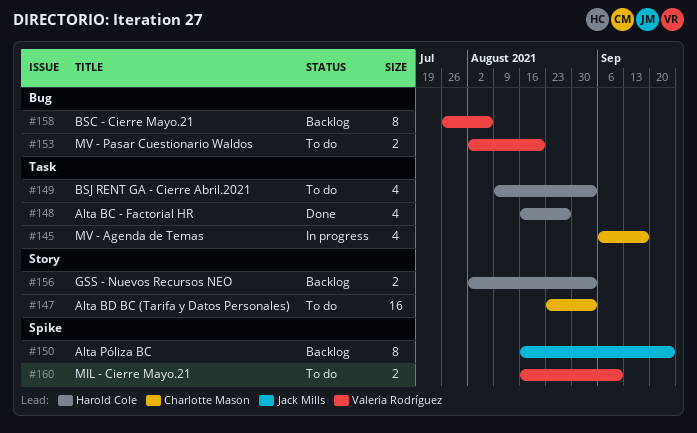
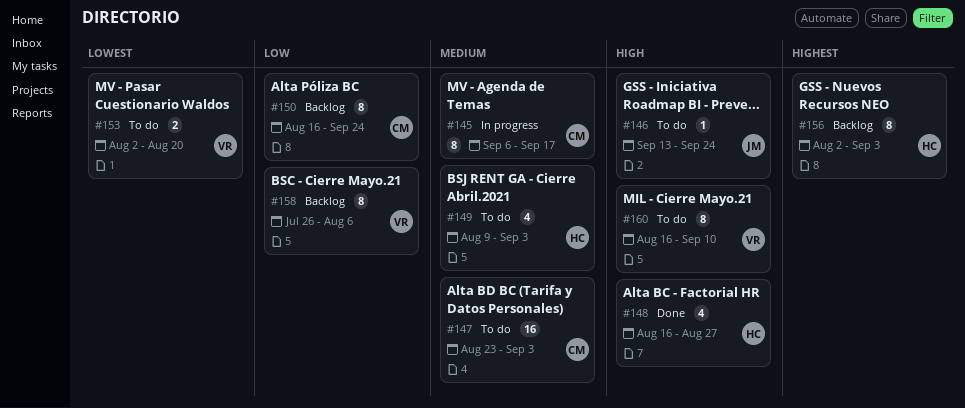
#145, estimate: 4 -> 8
#146: none -> present
#150, owner: Jack Mills -> Charlotte Mason
#156, estimate: 2 -> 8
#160, estimate: 2 -> 8

